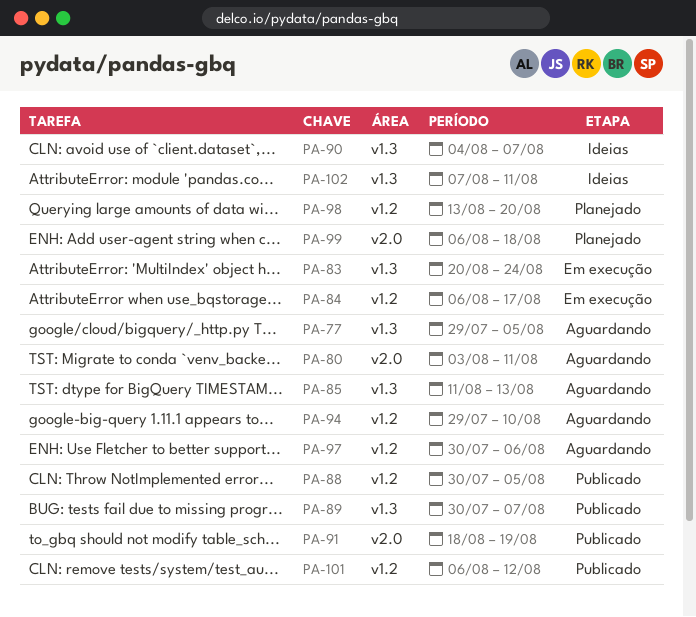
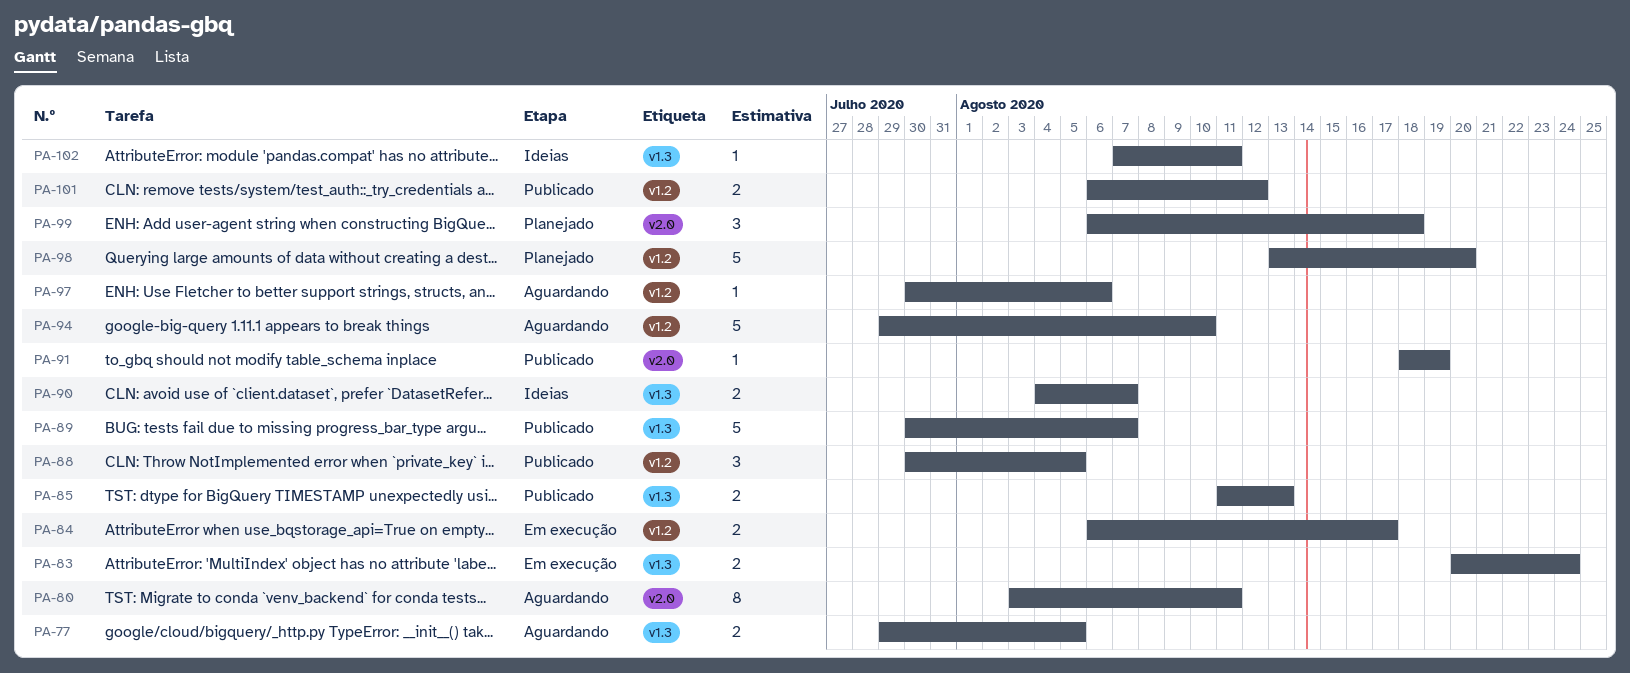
PA-85, status: Aguardando -> Publicado

